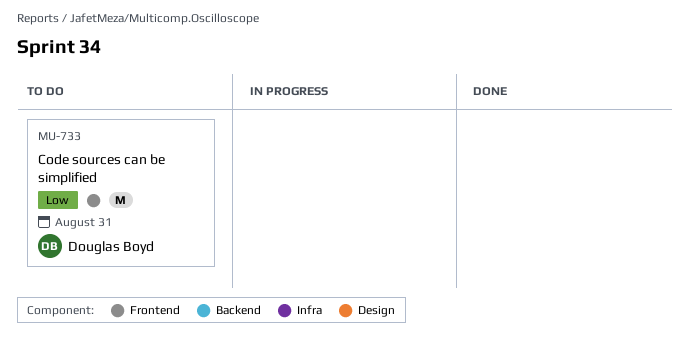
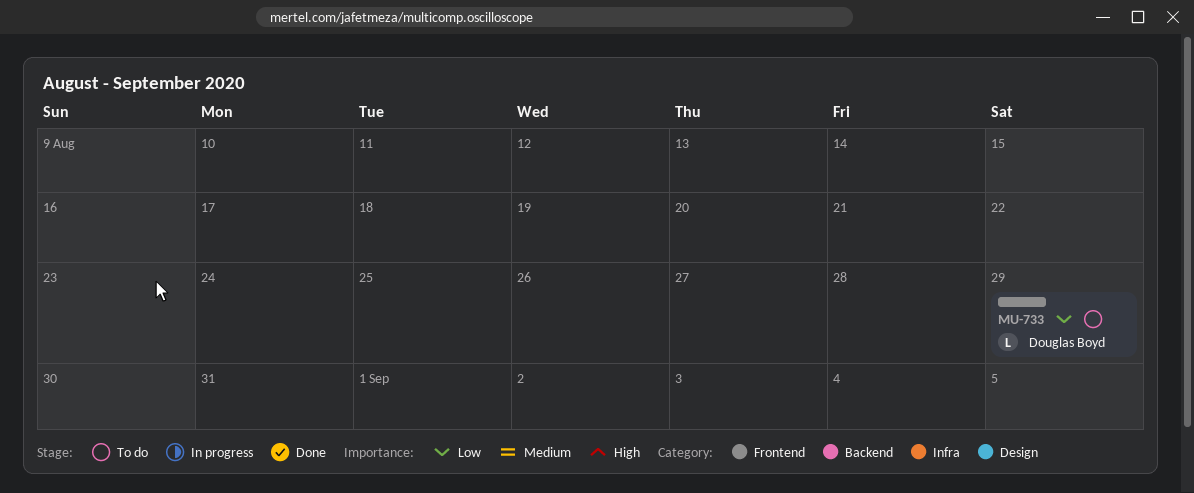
MU-733, estimate: M -> L
MU-733, due: Aug 31 -> Aug 29

